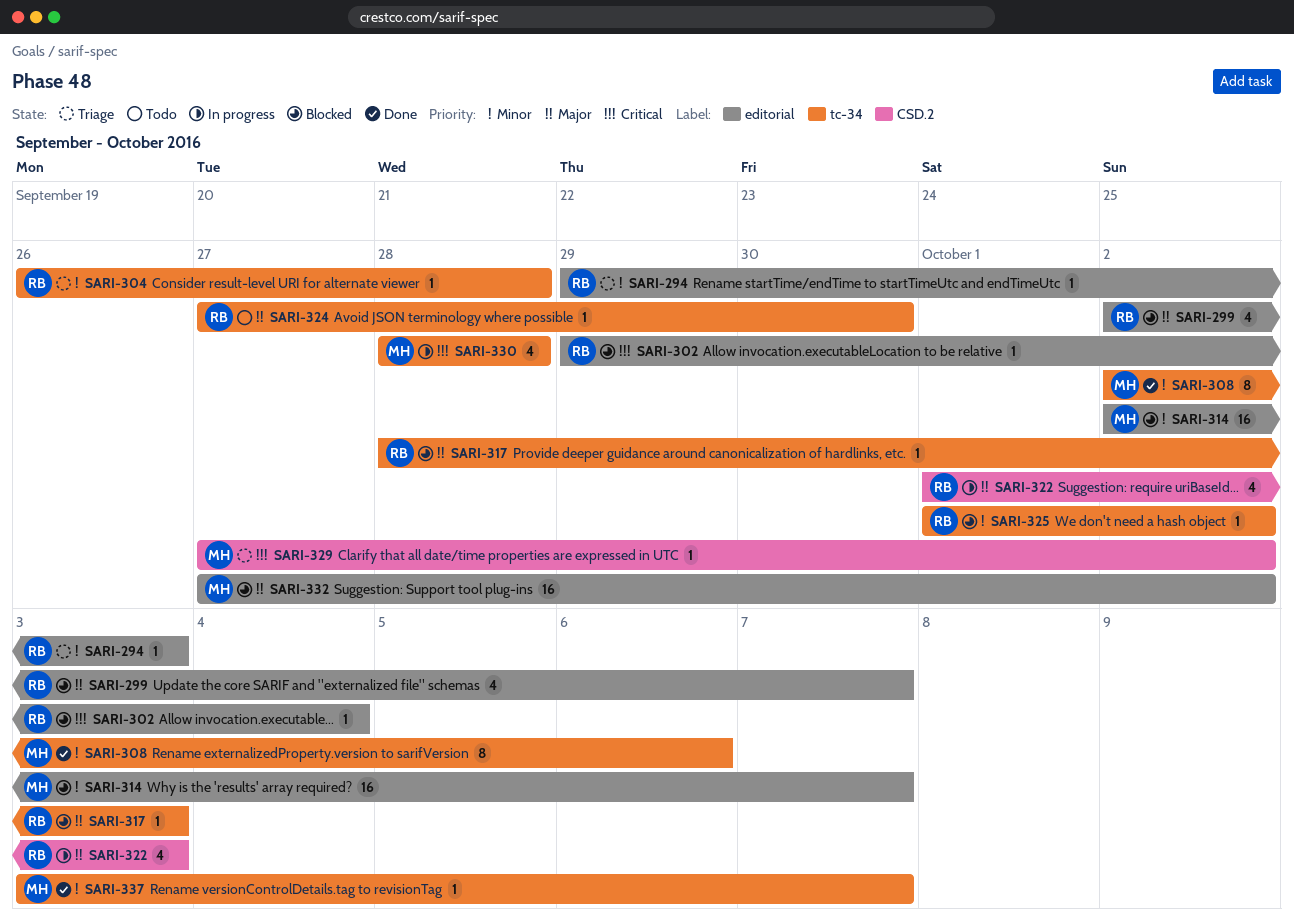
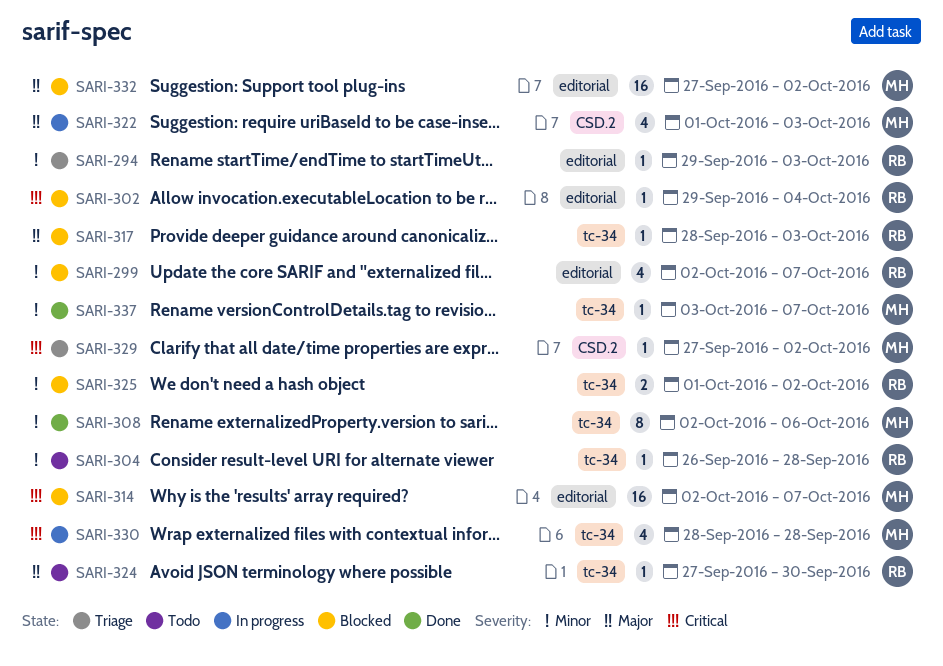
SARI-299, priority: Major -> Minor
SARI-304, status: Triage -> Todo
SARI-314, priority: Minor -> Critical
SARI-322, owner: RB -> MH
SARI-325, estimate: 1 -> 2

